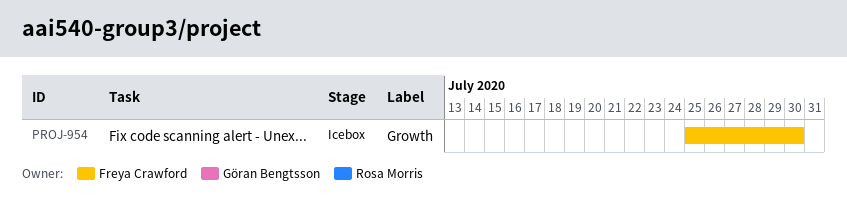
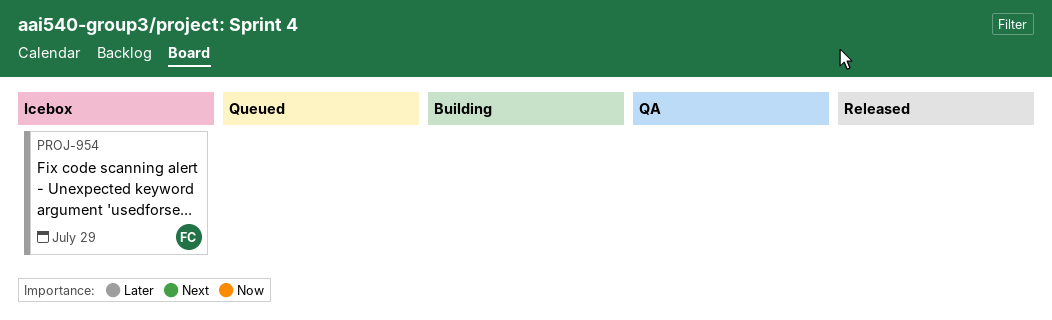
PROJ-954, due: Jul 30 -> Jul 29

